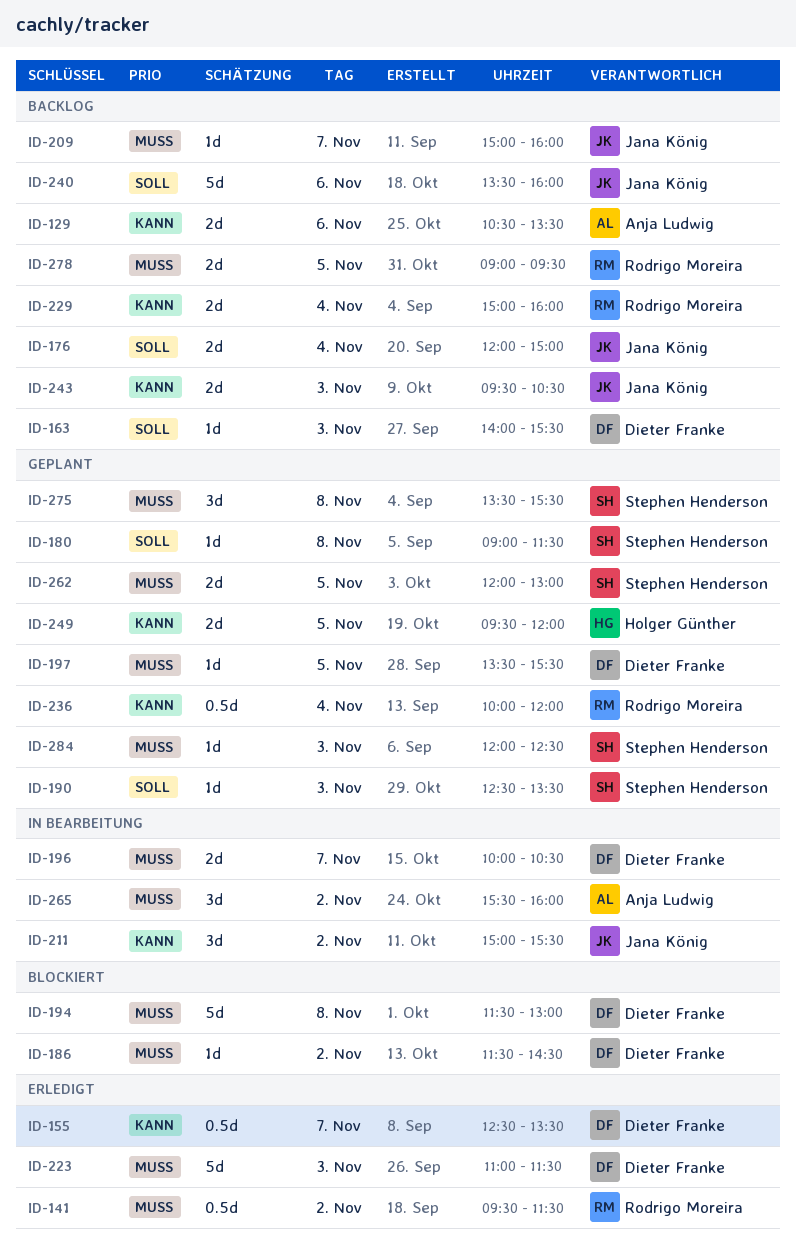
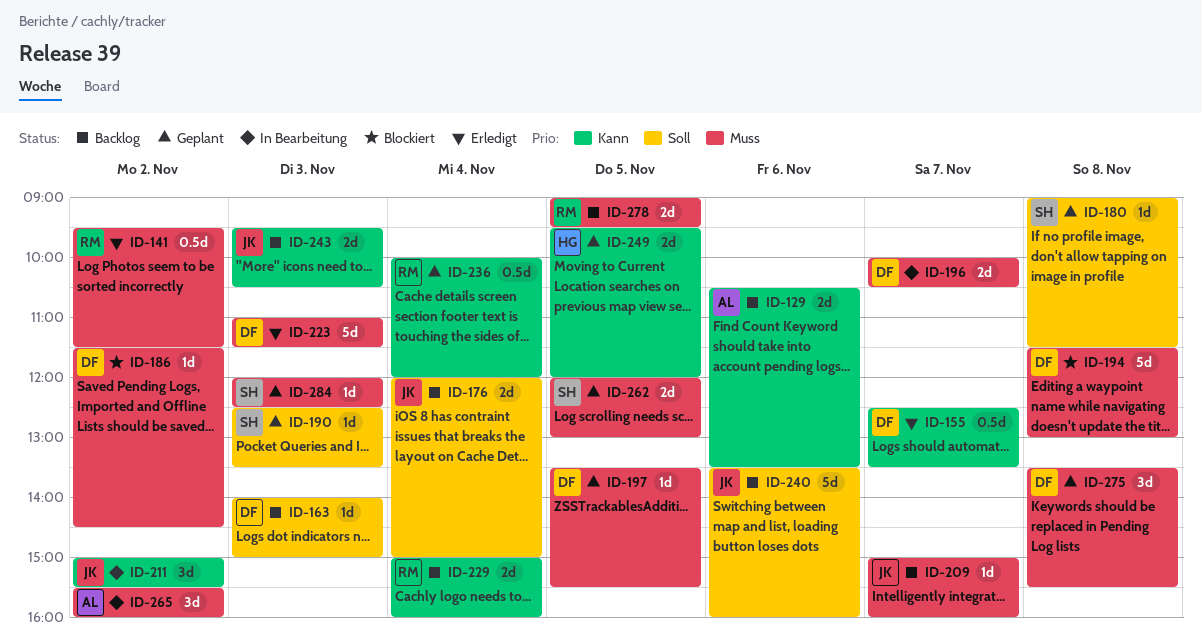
ID-163, ends: 15:30 -> 15:00
ID-275, owner: Stephen Henderson -> Dieter Franke

